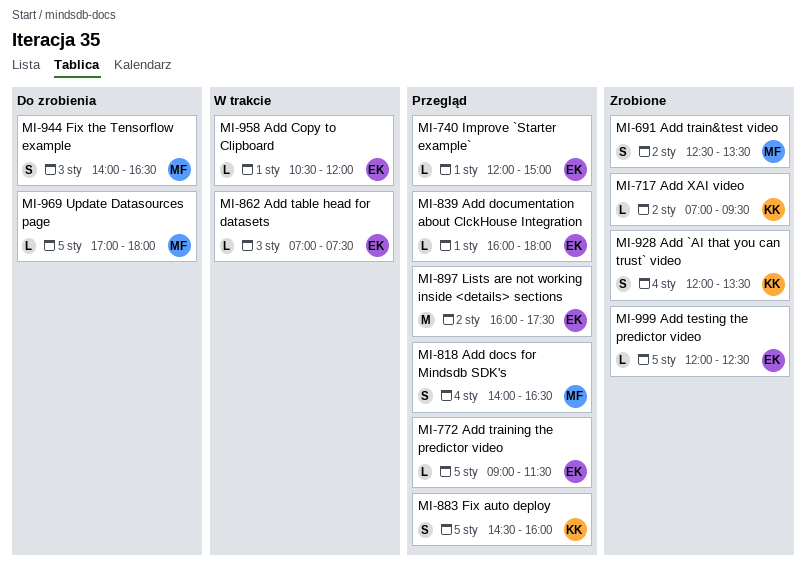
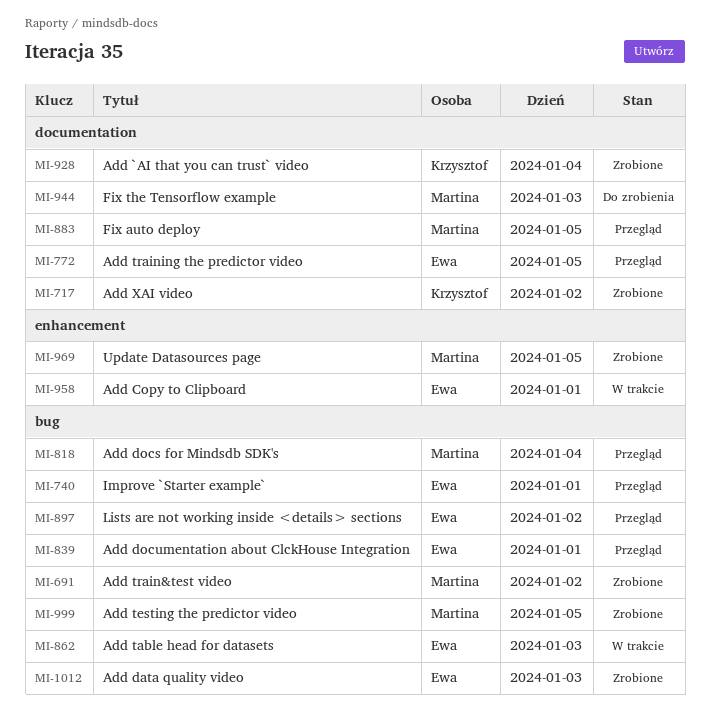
MI-883, owner: Krzysztof -> Martina
MI-969, status: Do zrobienia -> Zrobione
MI-999, owner: Ewa -> Martina
MI-1012: none -> present

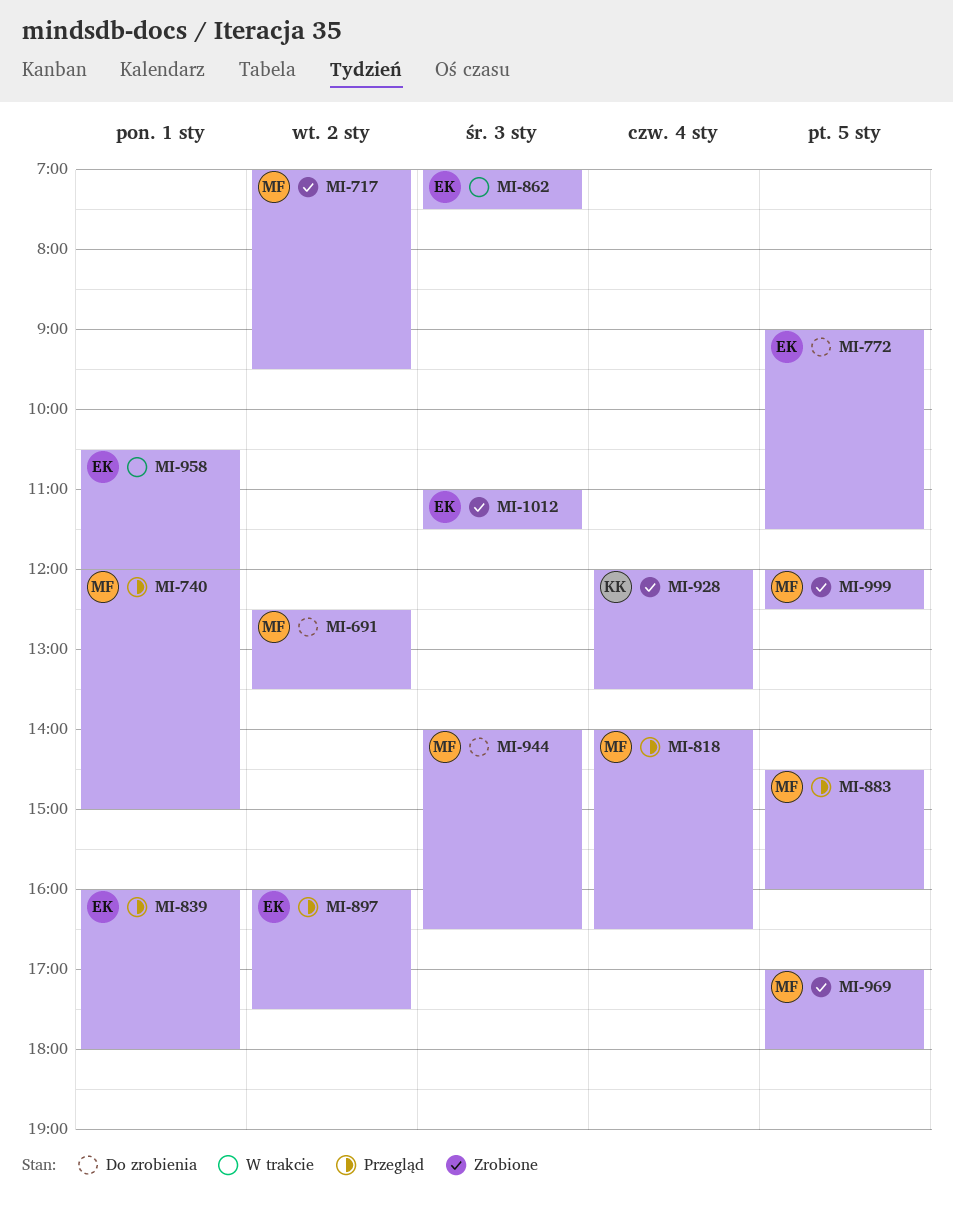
MI-691, status: Zrobione -> Do zrobienia
MI-717, owner: Krzysztof -> Martina
MI-740, owner: Ewa -> Martina
MI-772, status: Przegląd -> Do zrobienia

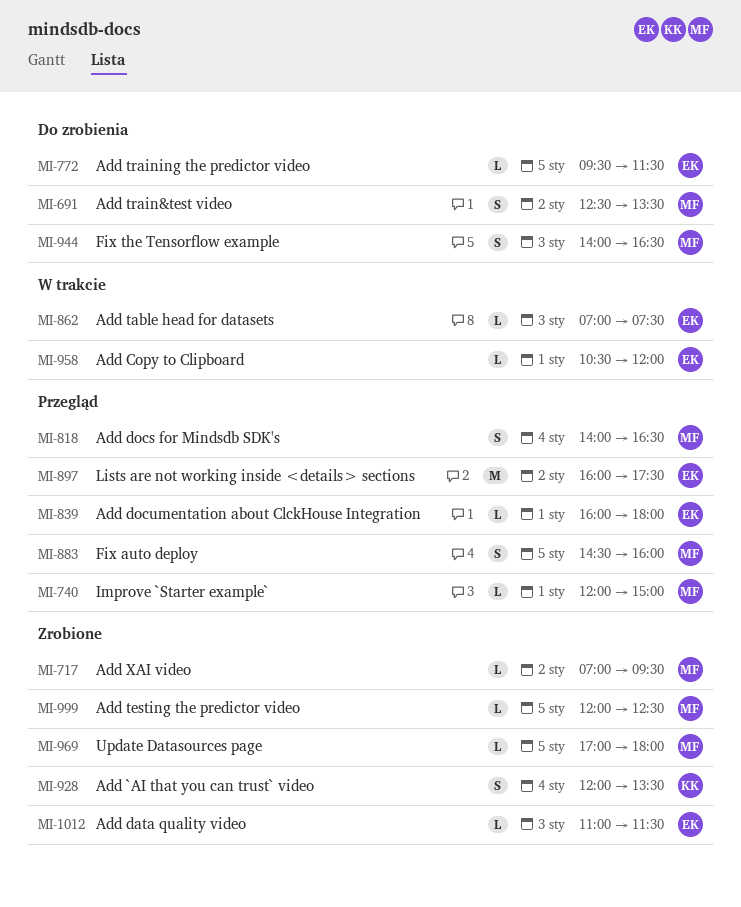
MI-772, begins: 09:00 -> 09:30

